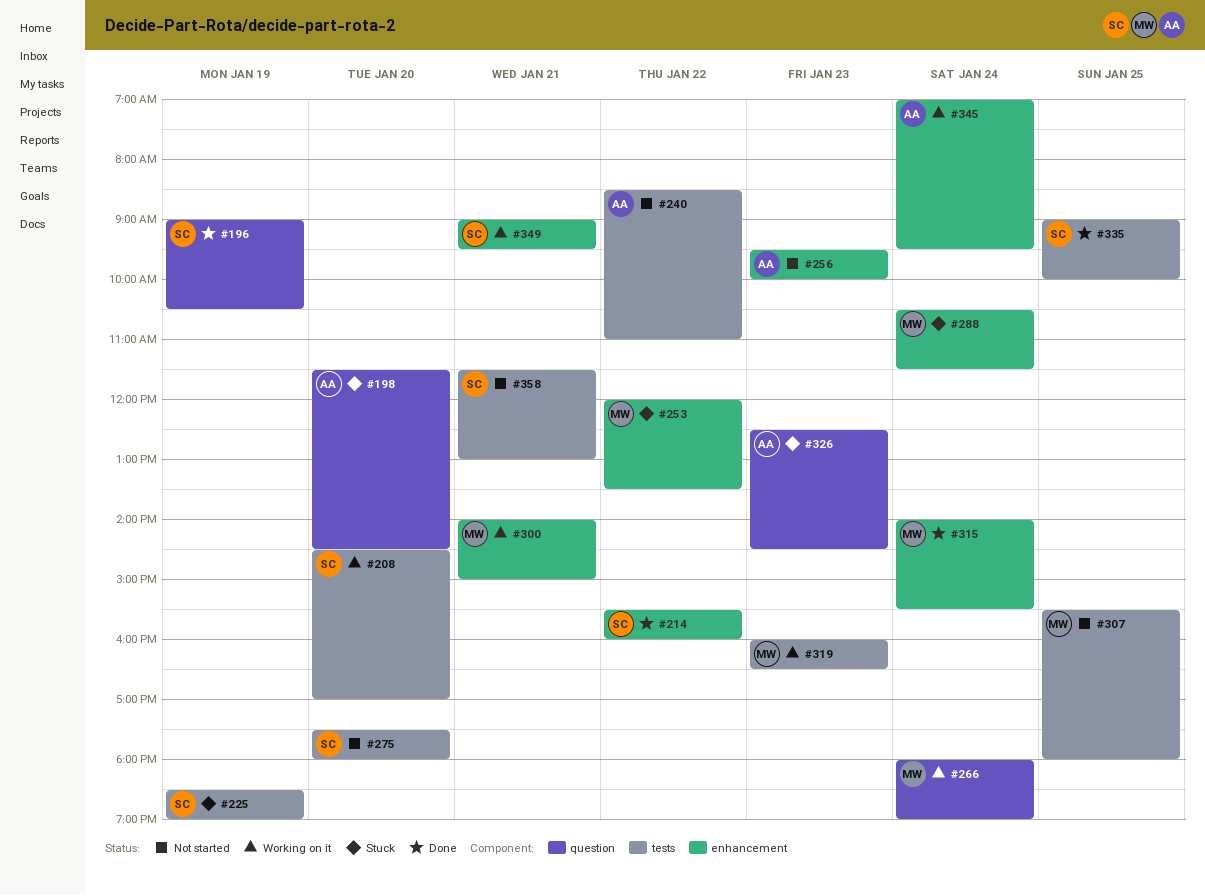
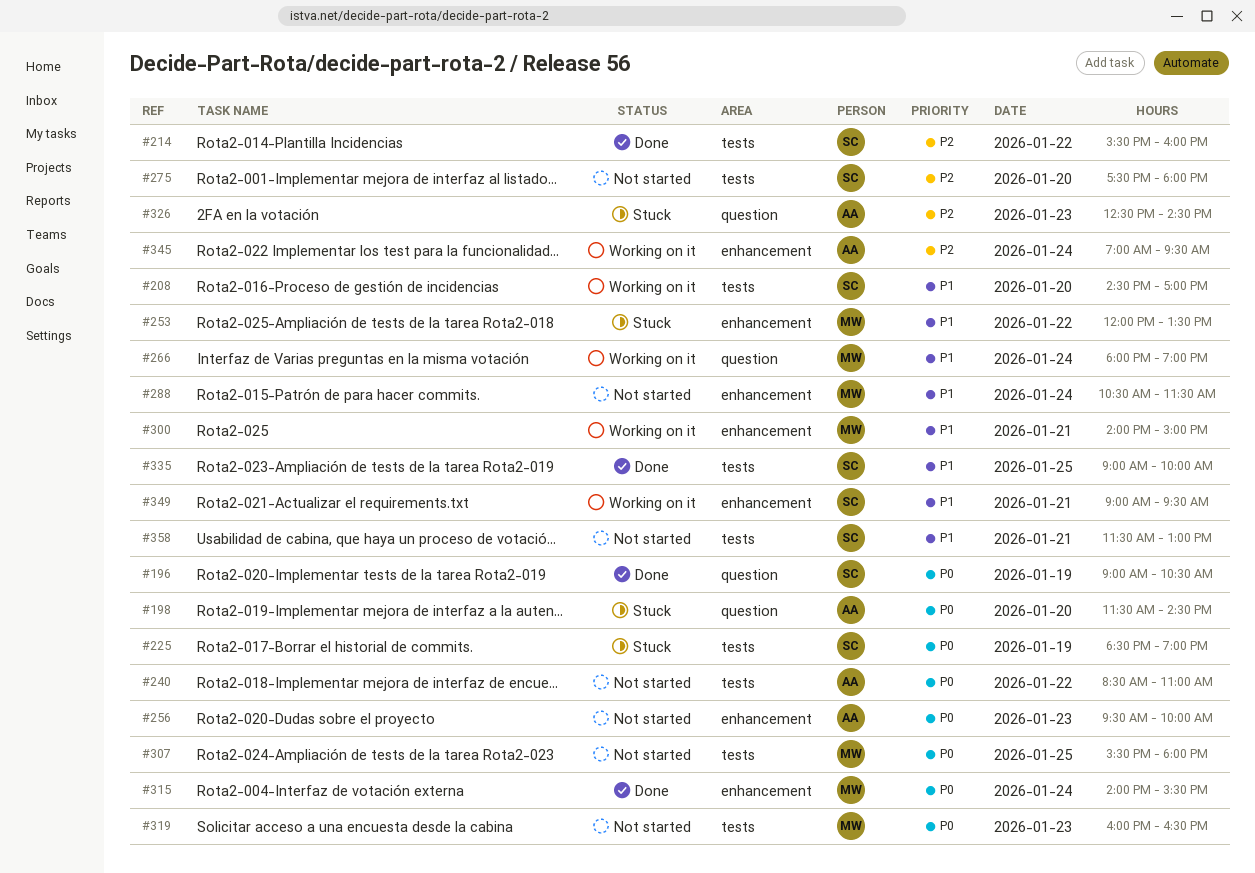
#214, label: enhancement -> tests
#288, status: Stuck -> Not started
#319, status: Working on it -> Not started

